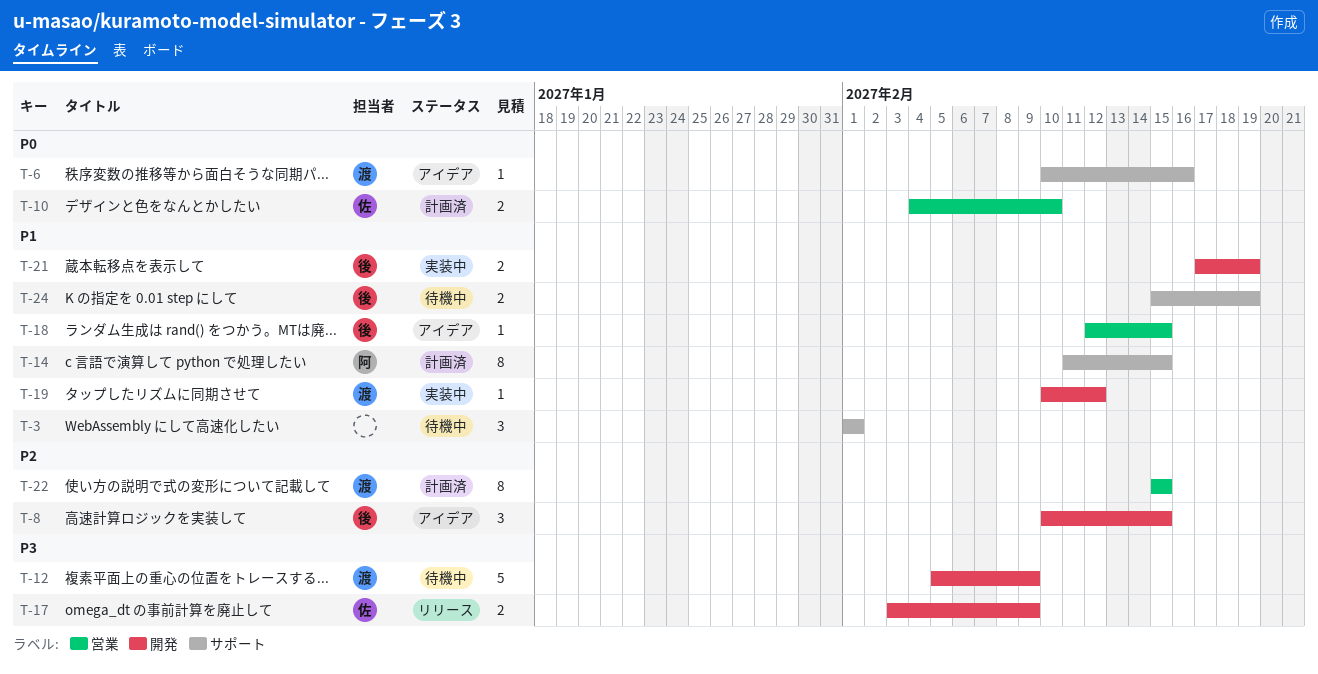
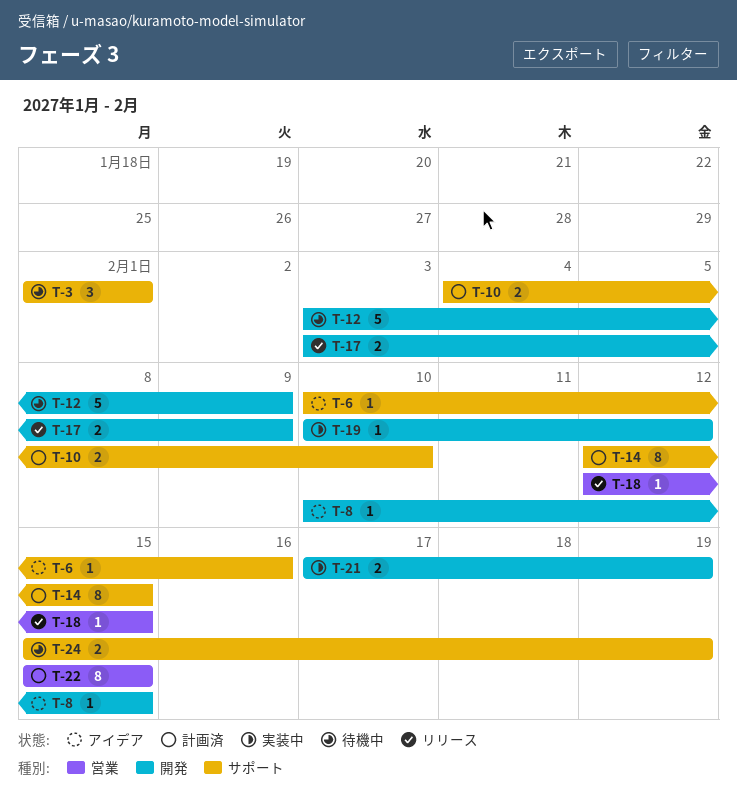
T-8, estimate: 3 -> 1
T-10, label: 営業 -> サポート
T-12, start: Feb 5 -> Feb 3
T-14, start: Feb 11 -> Feb 12
T-18, status: アイデア -> リリース

